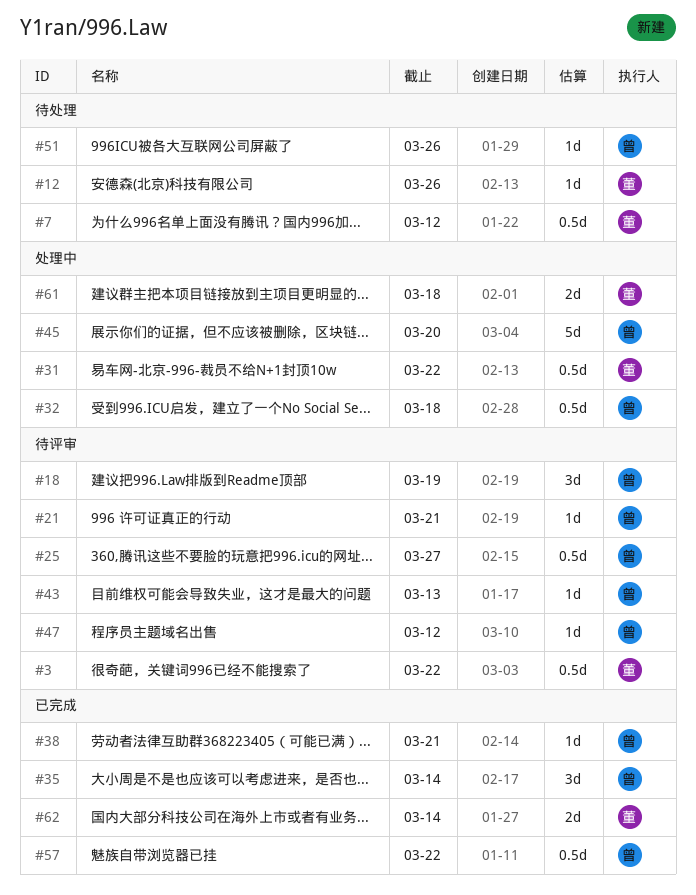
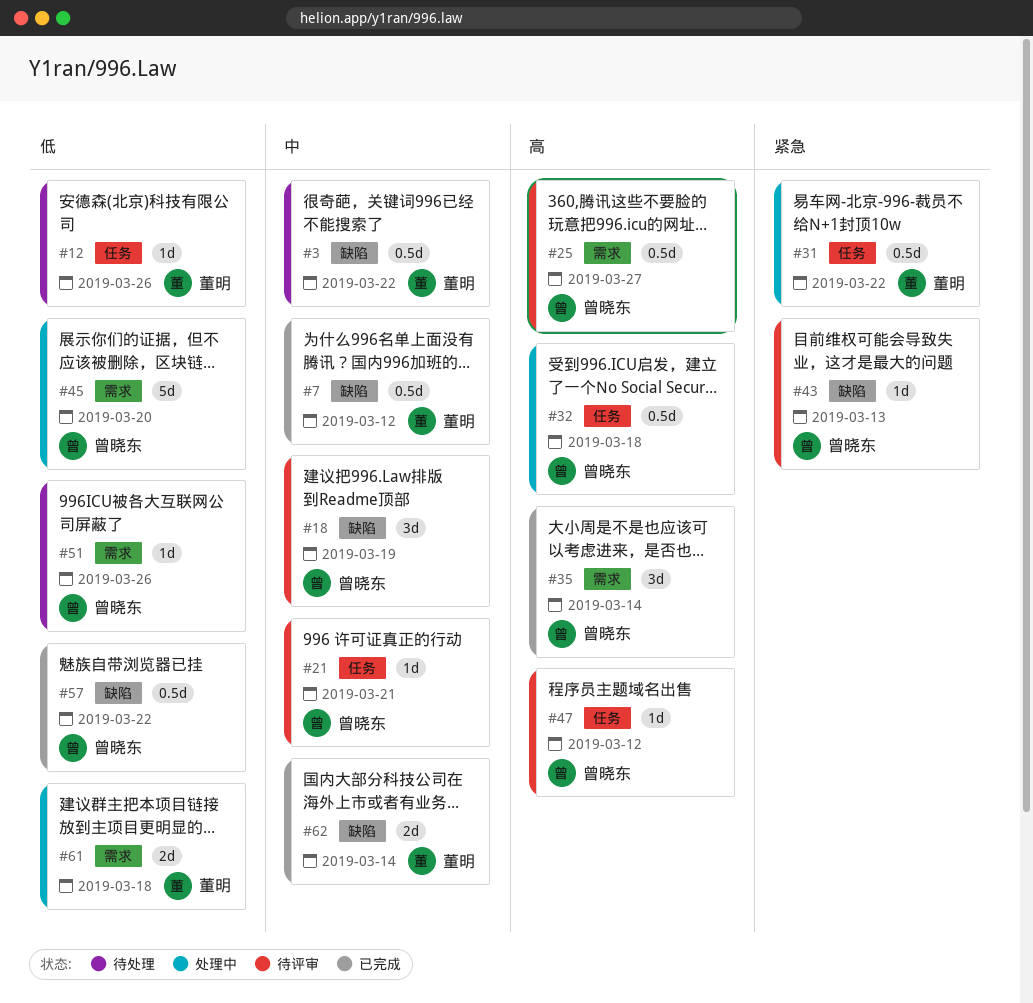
#3, status: 待评审 -> 待处理
#7, status: 待处理 -> 已完成
#38: present -> none

